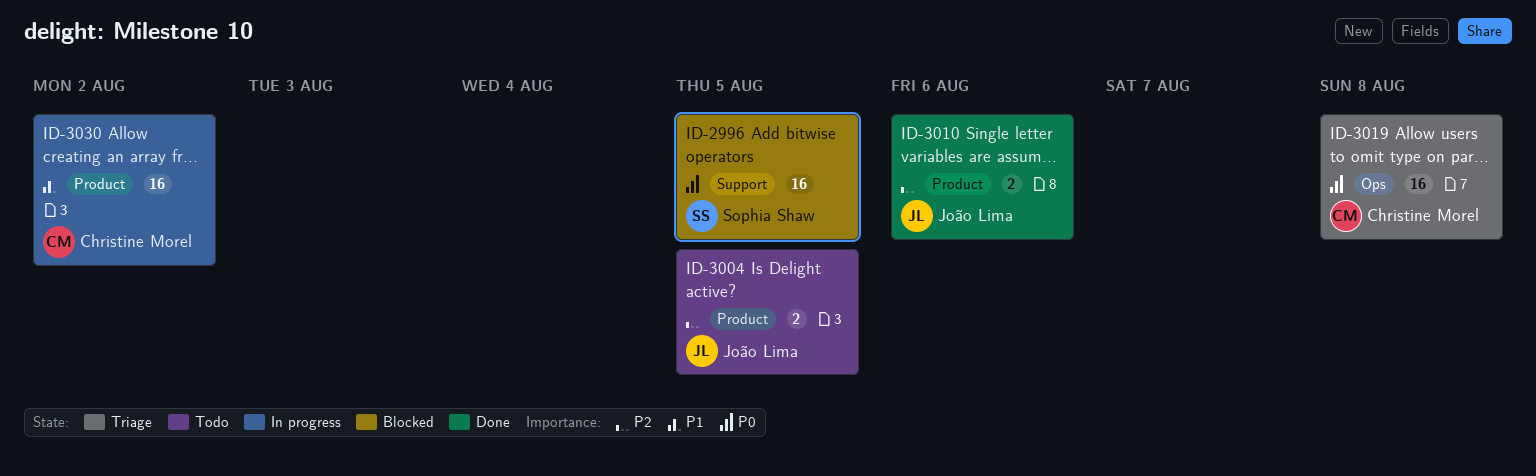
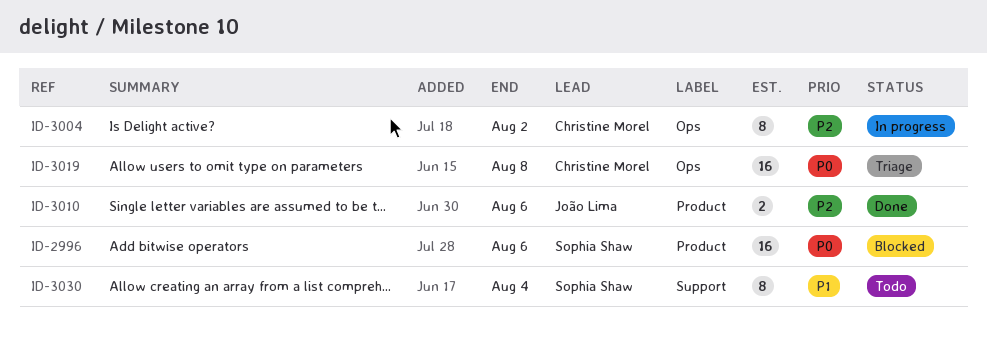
ID-2996, label: Support -> Product
ID-2996, due: Aug 5 -> Aug 6
ID-3004, status: Todo -> In progress
ID-3004, owner: João Lima -> Christine Morel
ID-3004, label: Product -> Ops
ID-3004, estimate: 2 -> 8
ID-3004, due: Aug 5 -> Aug 2
ID-3030, status: In progress -> Todo
ID-3030, owner: Christine Morel -> Sophia Shaw
ID-3030, label: Product -> Support
ID-3030, estimate: 16 -> 8
ID-3030, due: Aug 2 -> Aug 4

